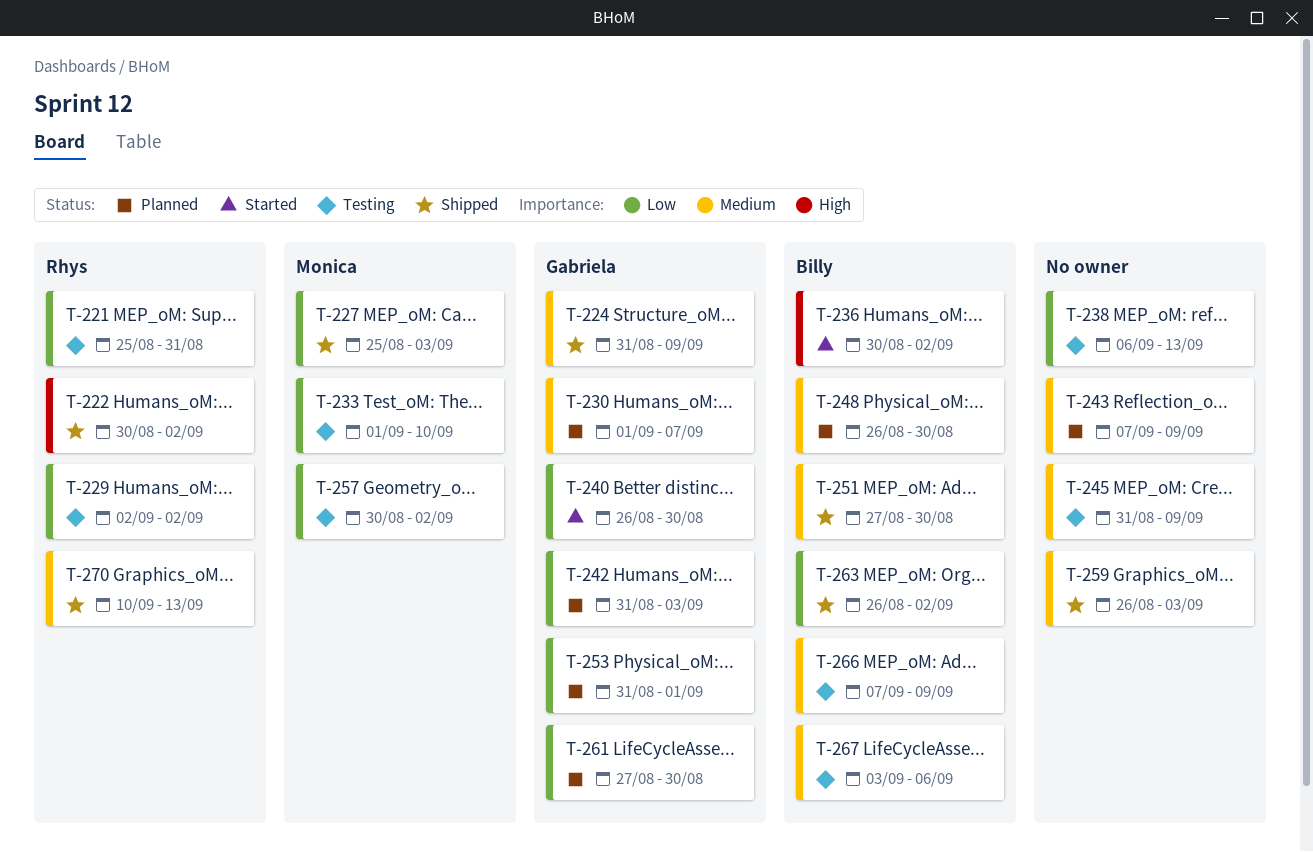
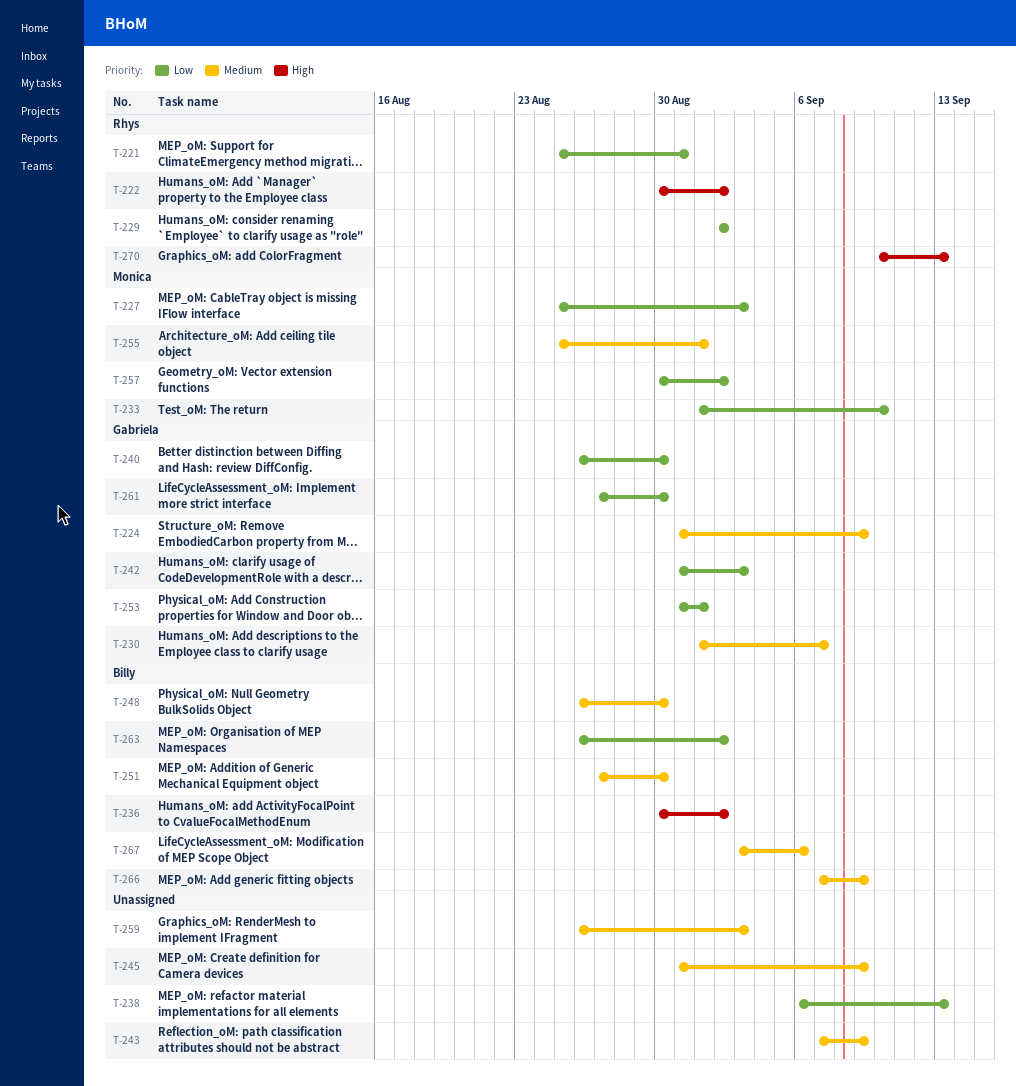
T-255: none -> present
T-270, priority: Medium -> High

